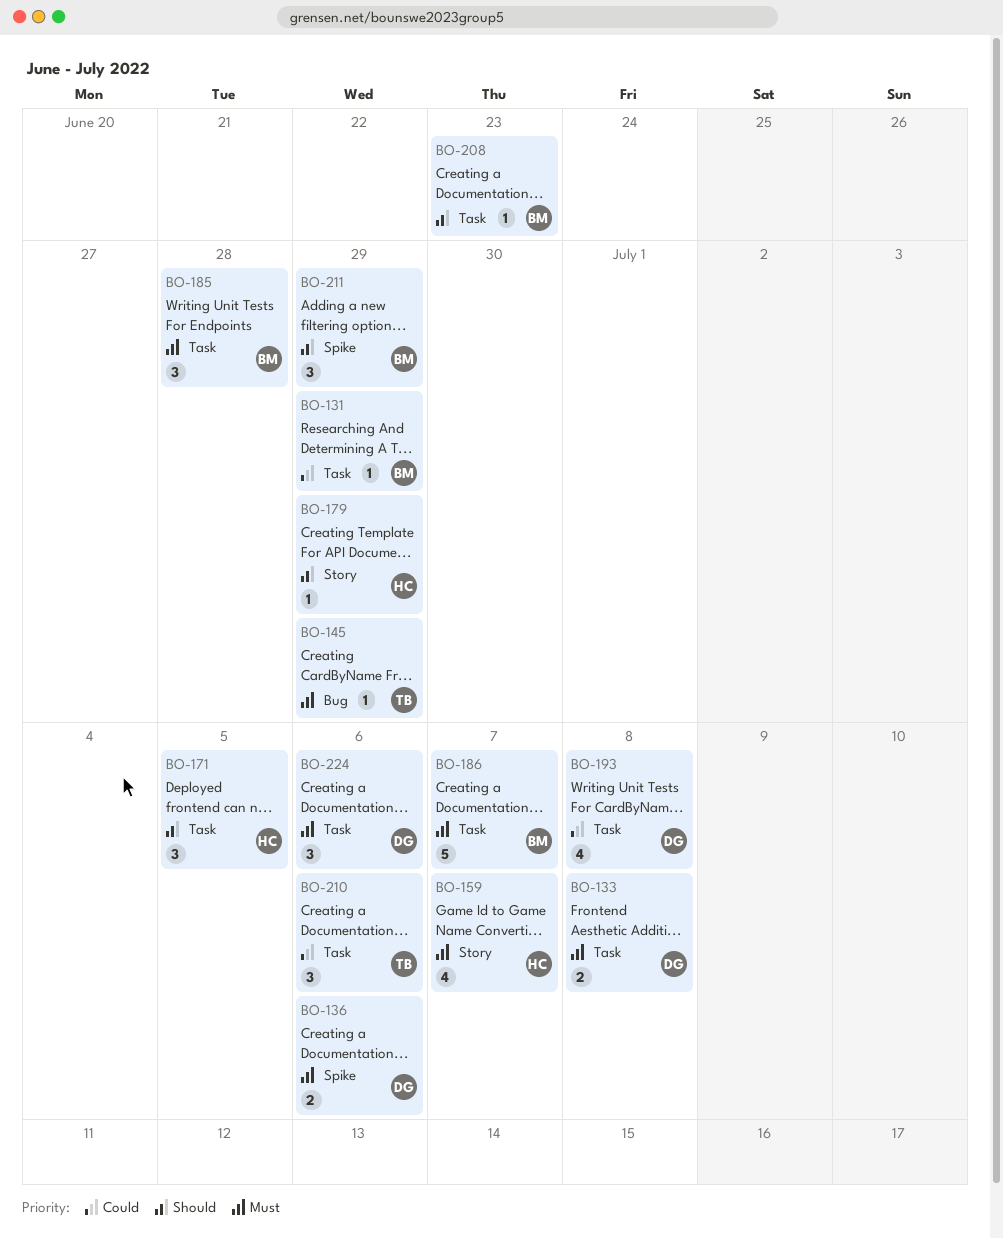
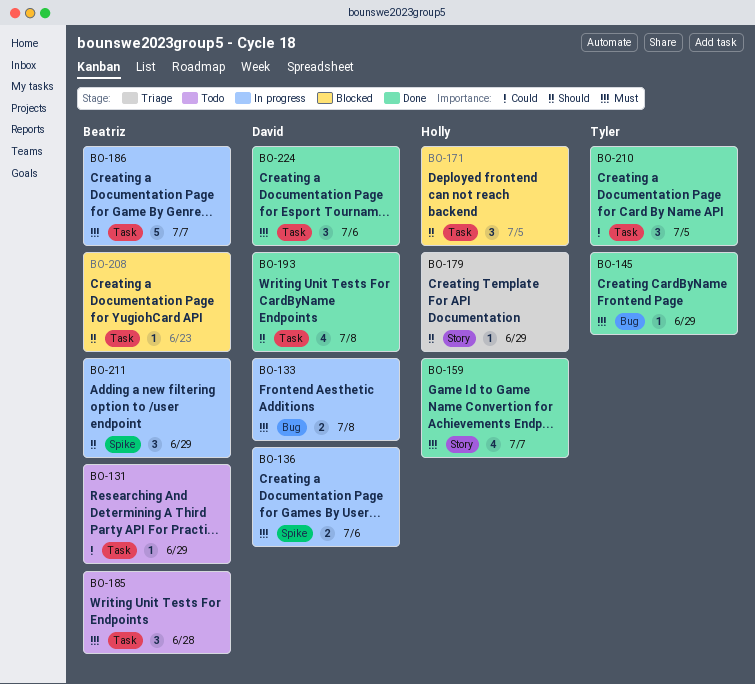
BO-133, label: Task -> Bug
BO-193, priority: Could -> Should
BO-210, due: Jul 6 -> Jul 5

